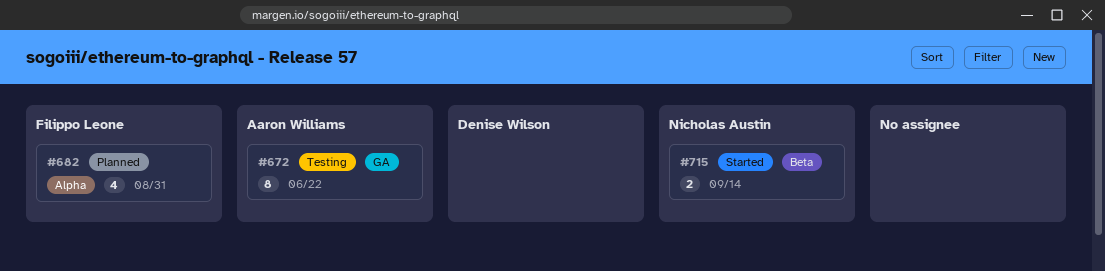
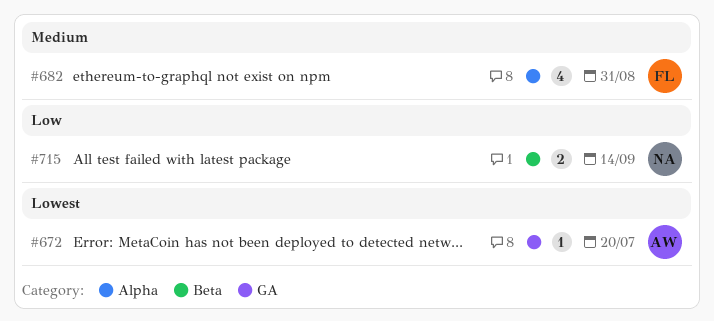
#672, estimate: 8 -> 1
#672, due: Jun 22 -> Jul 20

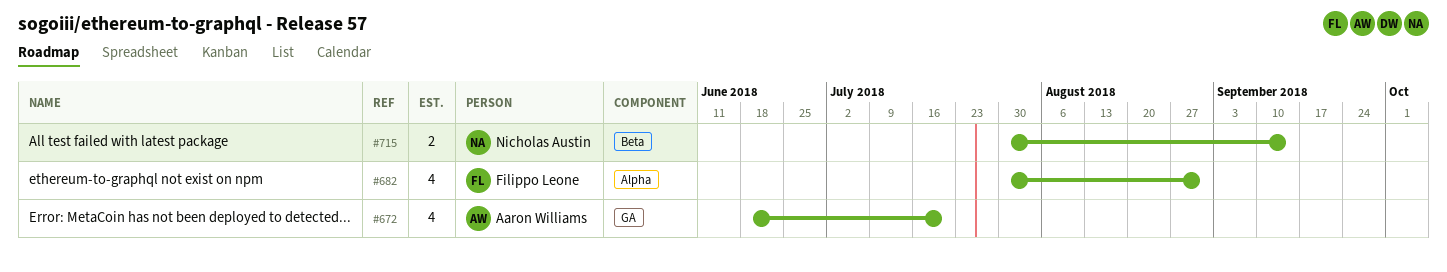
#672, estimate: 1 -> 4

